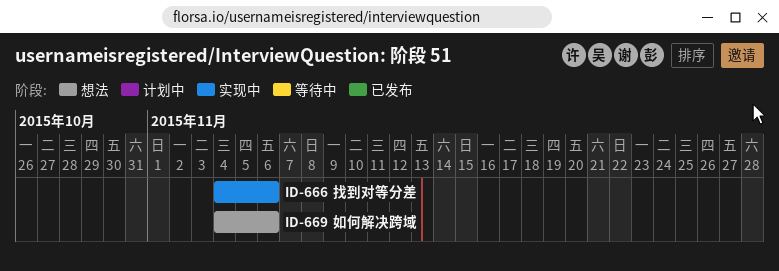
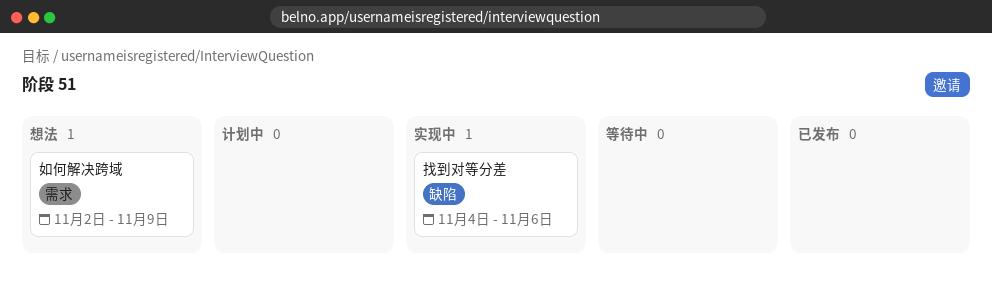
如何解决跨域, start: Nov 4 -> Nov 2
如何解决跨域, due: Nov 6 -> Nov 9

